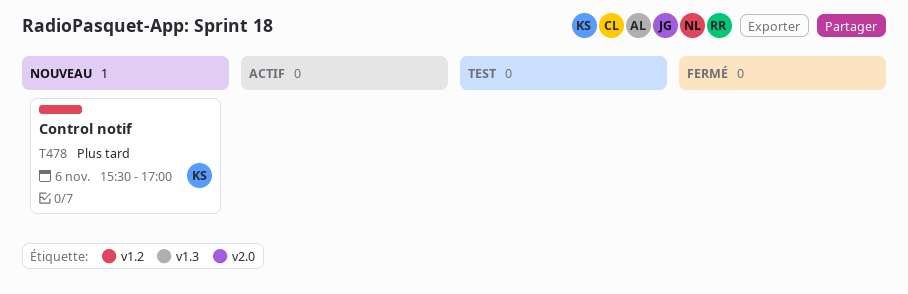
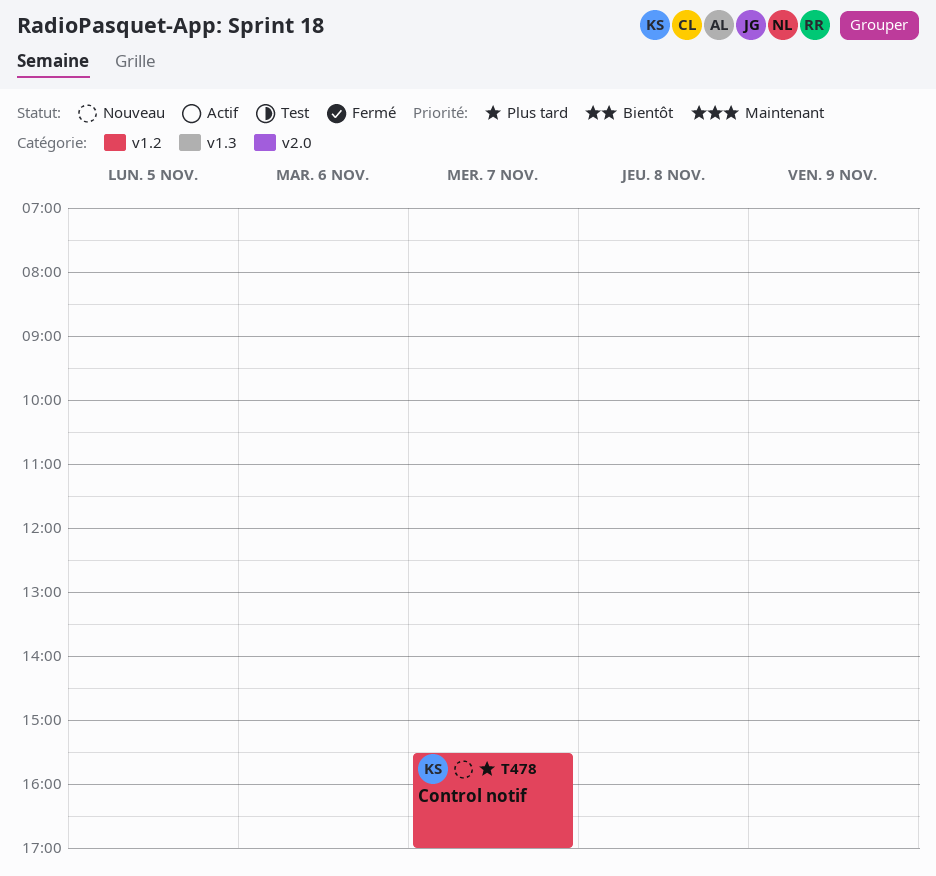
T478, day: Nov 6 -> Nov 7

